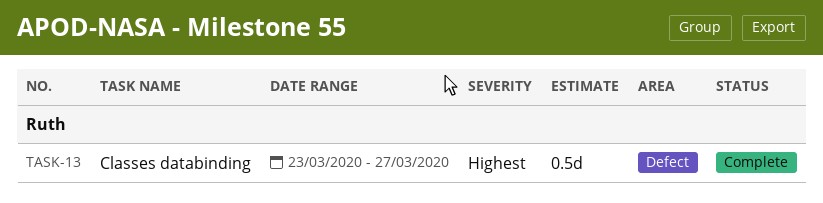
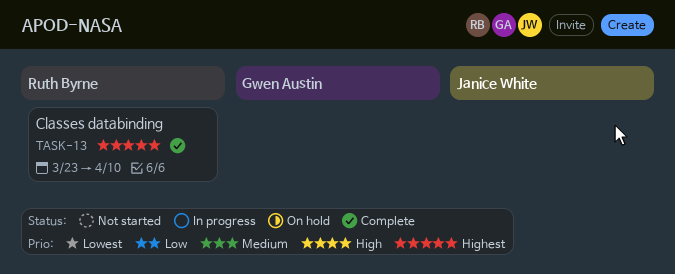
TASK-13, due: Mar 27 -> Apr 10

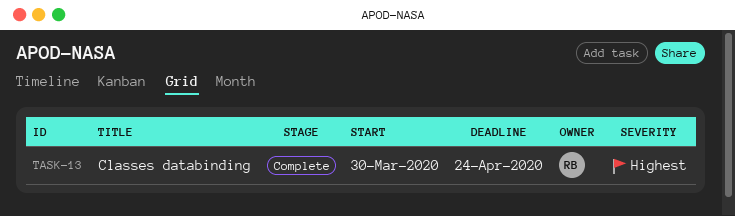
TASK-13, start: Mar 23 -> Mar 30
TASK-13, due: Apr 10 -> Apr 24

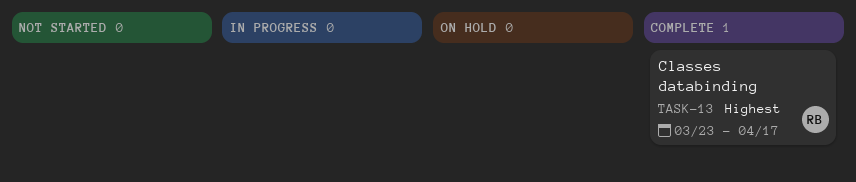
TASK-13, start: Mar 30 -> Mar 23
TASK-13, due: Apr 24 -> Apr 17

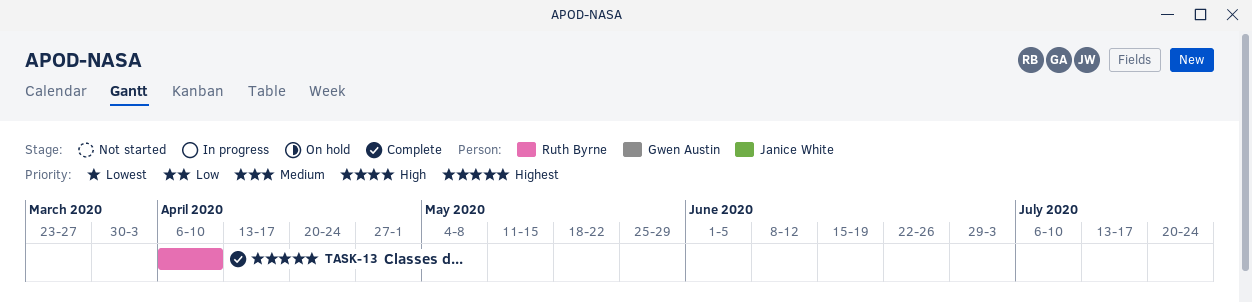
TASK-13, start: Mar 23 -> Apr 6
TASK-13, due: Apr 17 -> Apr 10

